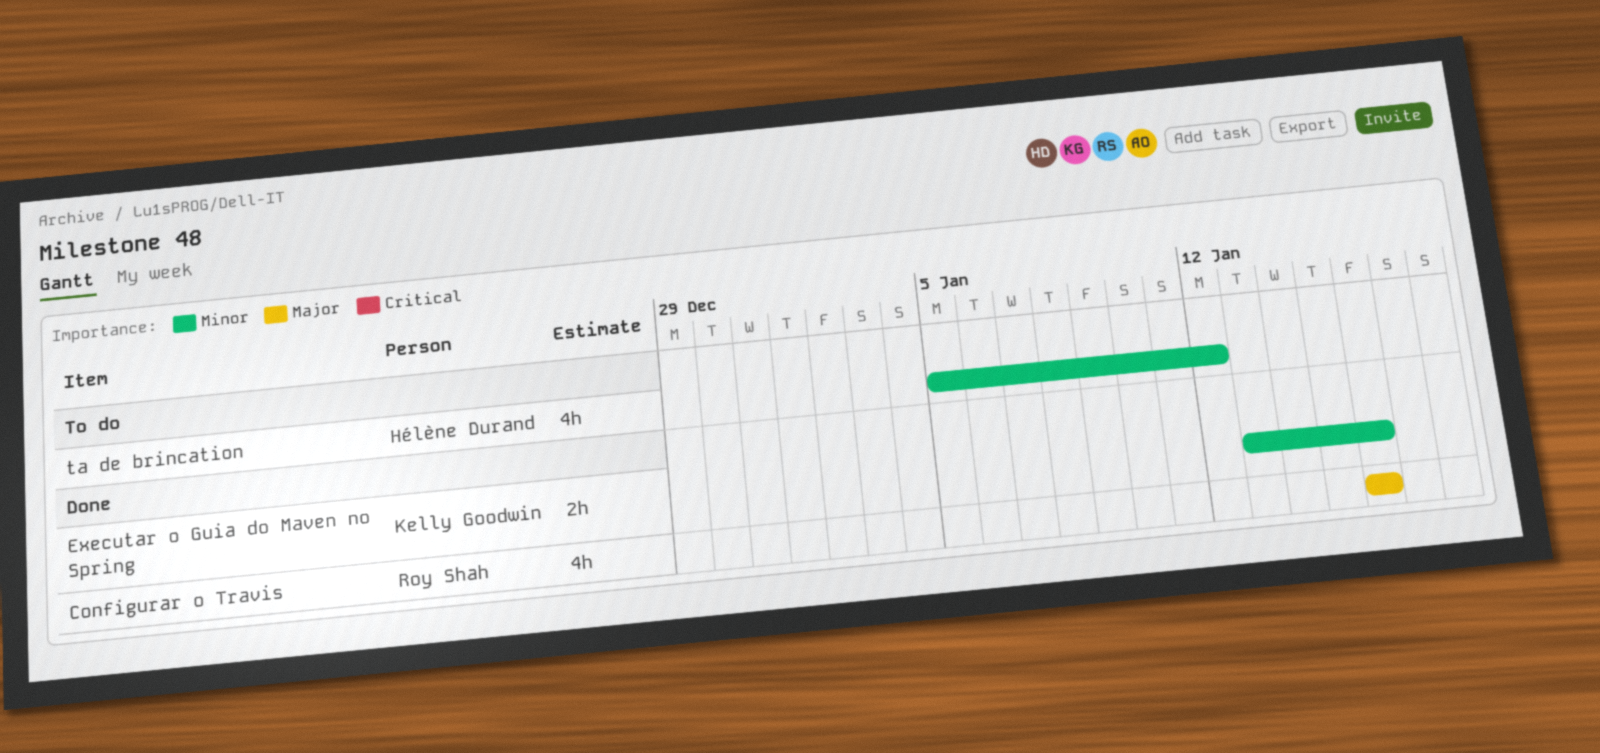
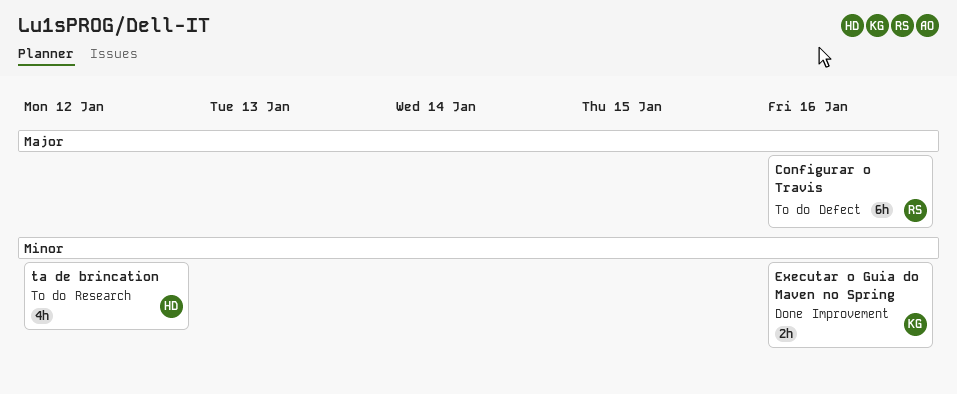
Configurar o Travis, status: Done -> To do
Configurar o Travis, estimate: 4h -> 6h

